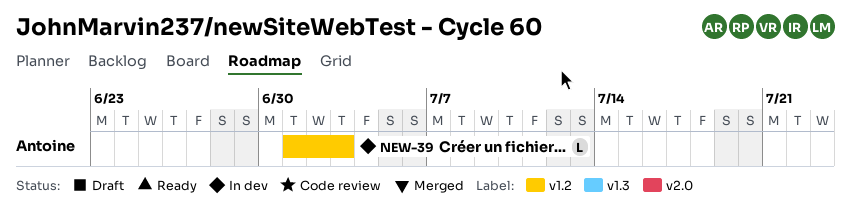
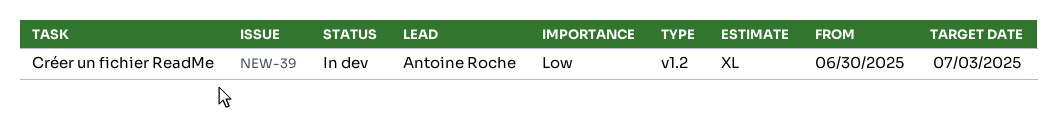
NEW-39, estimate: L -> XL
NEW-39, start: Jul 1 -> Jun 30

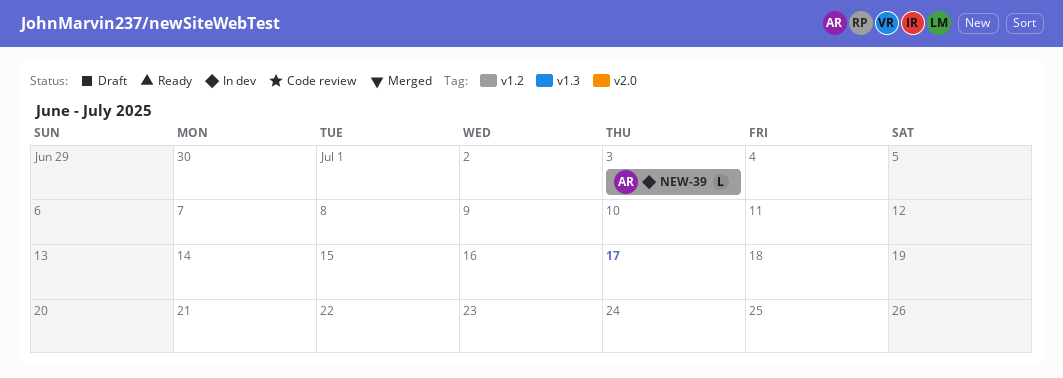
NEW-39, estimate: XL -> L
NEW-39, start: Jun 30 -> Jul 3

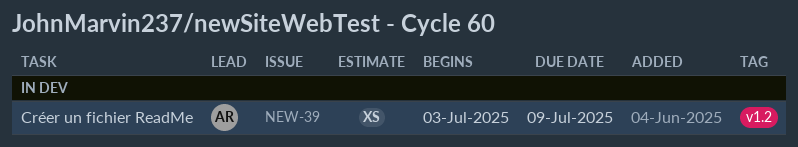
NEW-39, estimate: L -> XS
NEW-39, due: Jul 3 -> Jul 9

